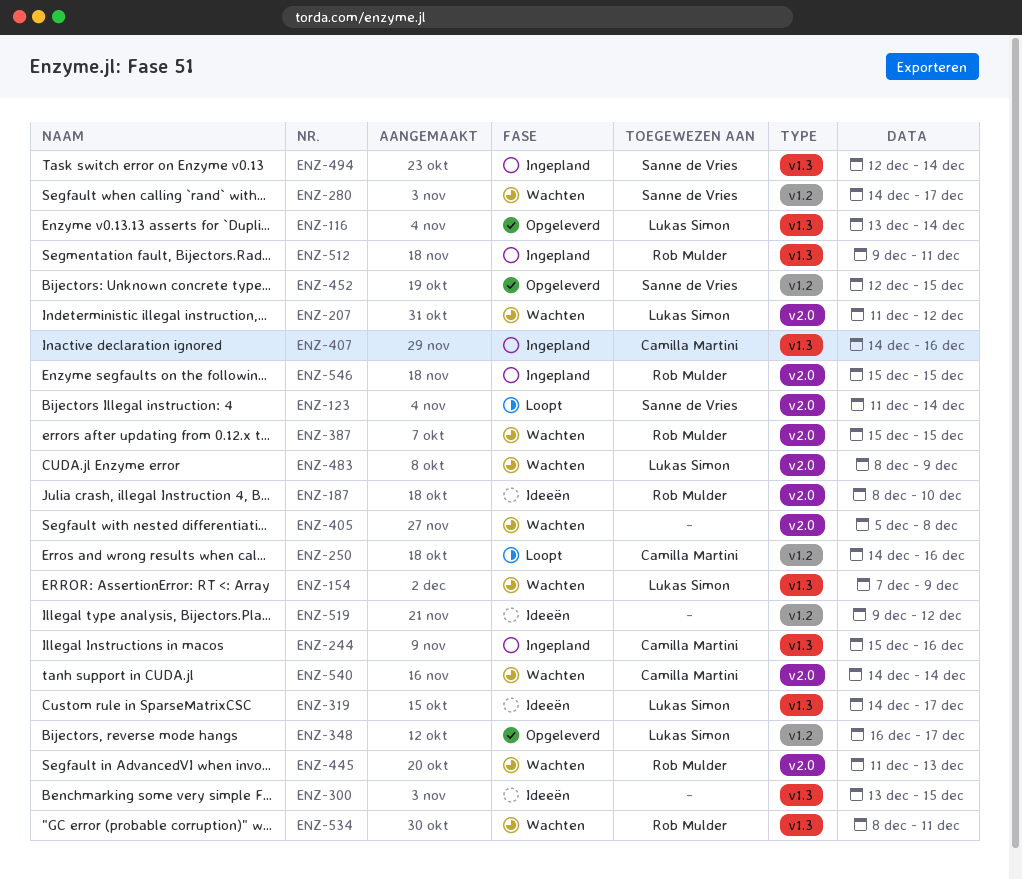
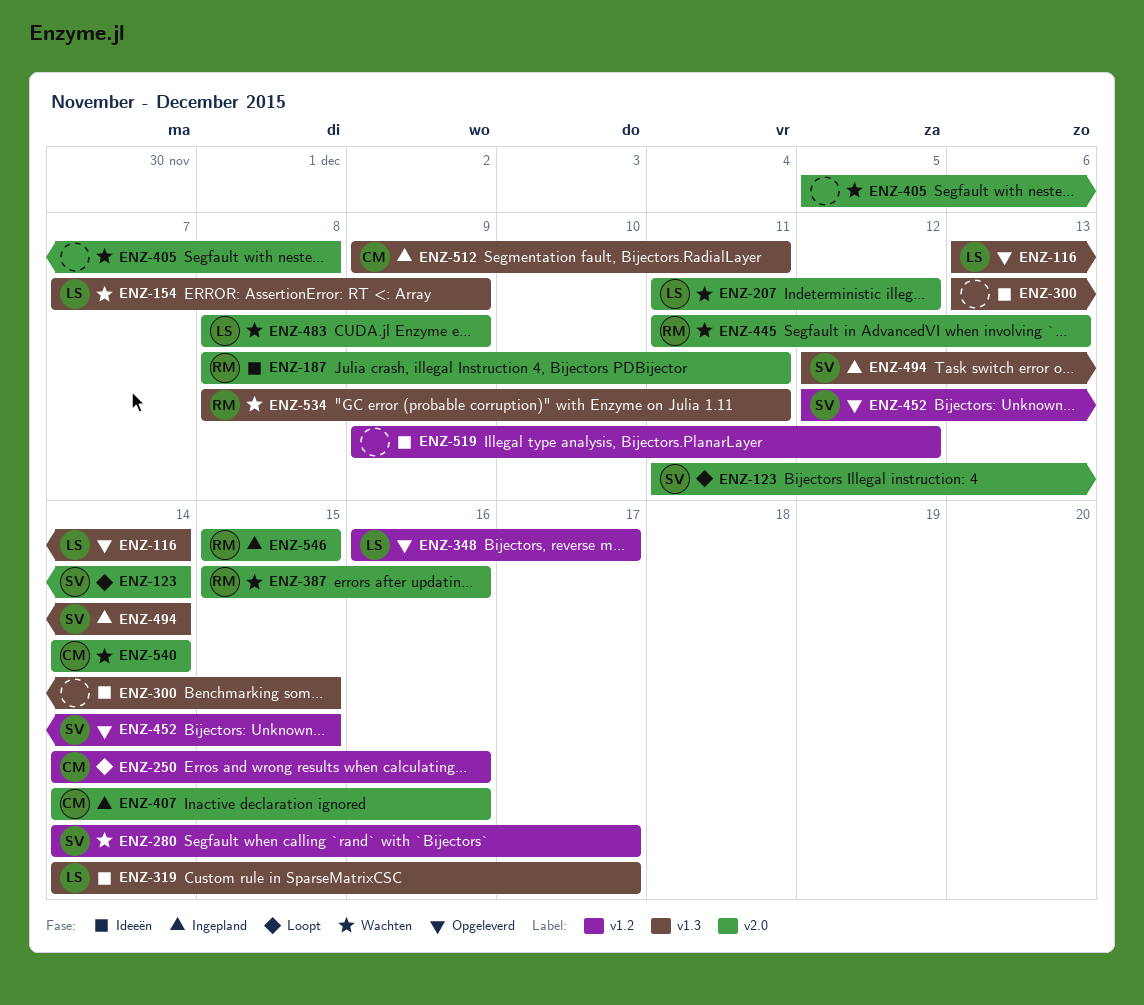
ENZ-187, due: Dec 10 -> Dec 11
ENZ-244: present -> none
ENZ-387, due: Dec 15 -> Dec 16
ENZ-407, label: v1.3 -> v2.0
ENZ-512, owner: Rob Mulder -> Camilla Martini

